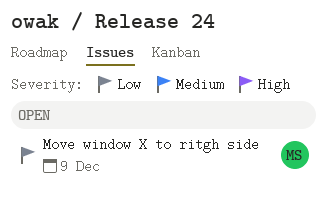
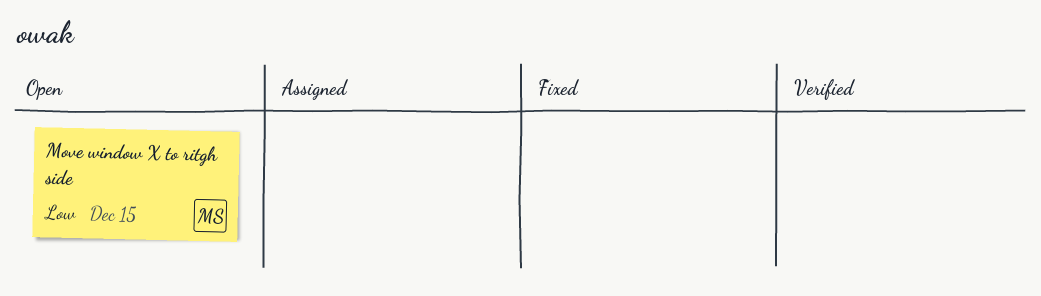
Move window X to ritgh side, due: Dec 9 -> Dec 15

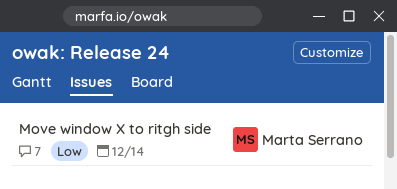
Move window X to ritgh side, due: Dec 15 -> Dec 14

